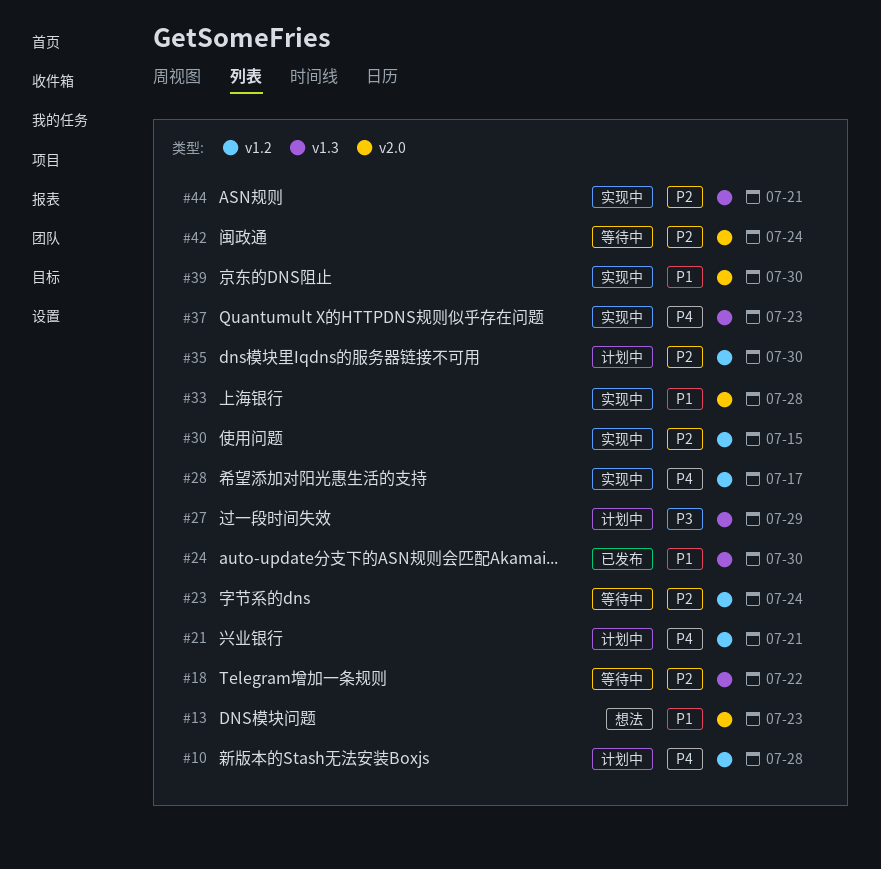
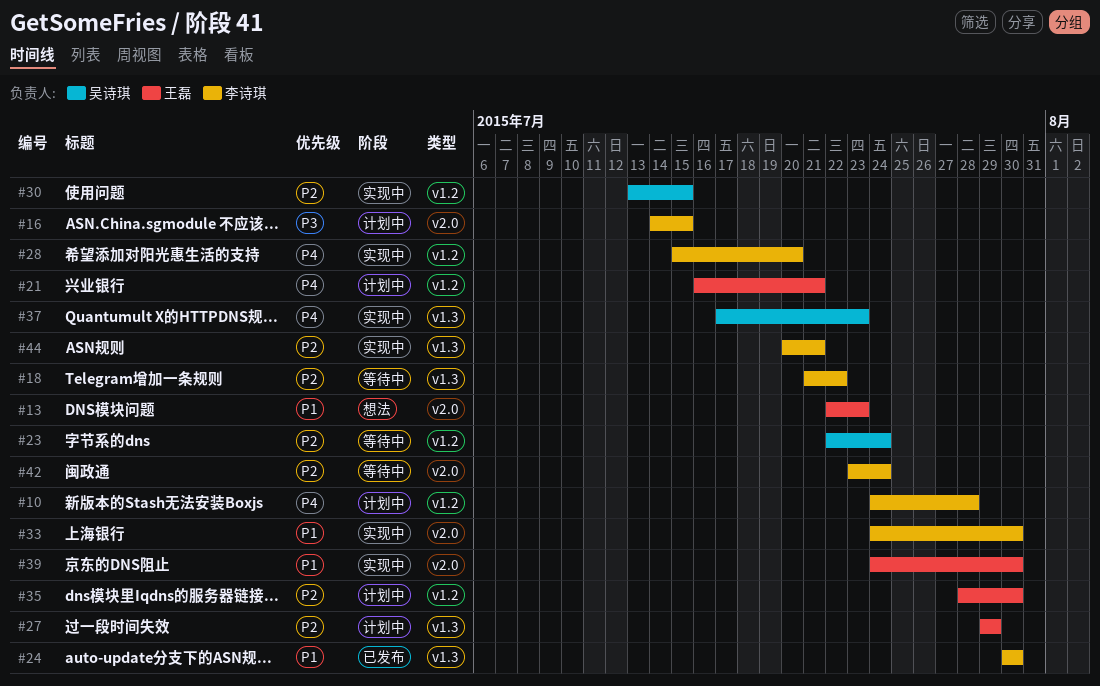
#16: none -> present
#27, priority: P3 -> P2
#28, due: Jul 17 -> Jul 20
#33, due: Jul 28 -> Jul 30

